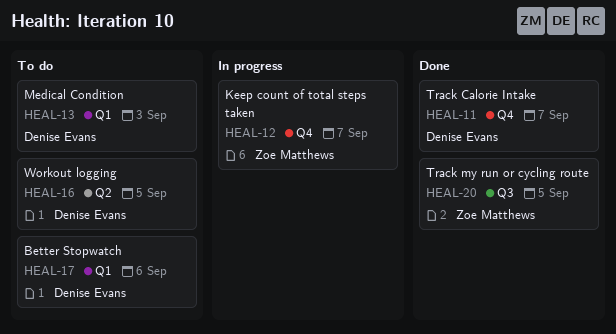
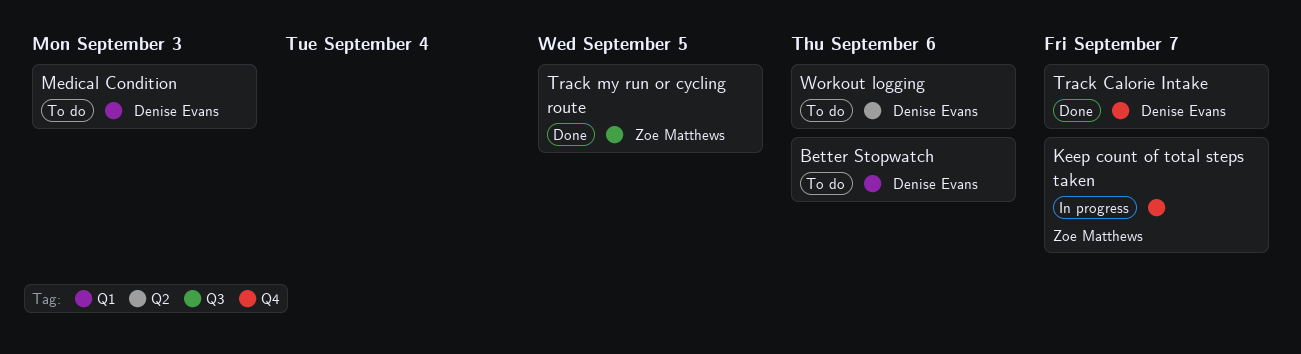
Workout logging, due: Sep 5 -> Sep 6

